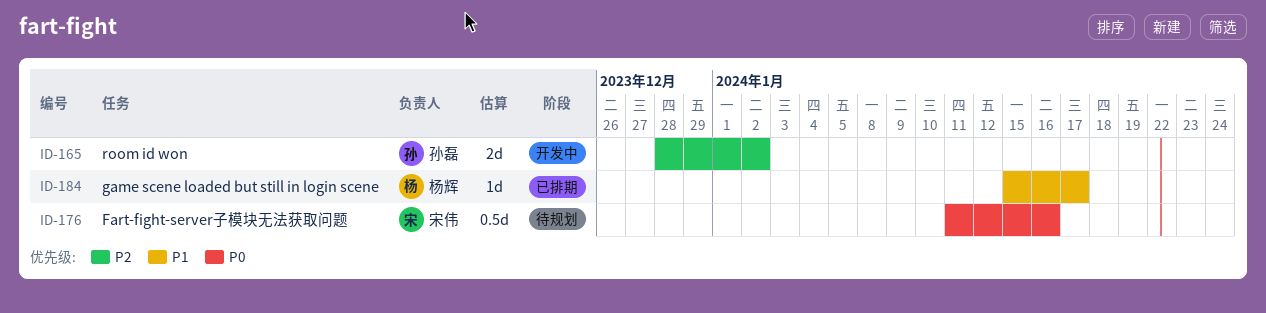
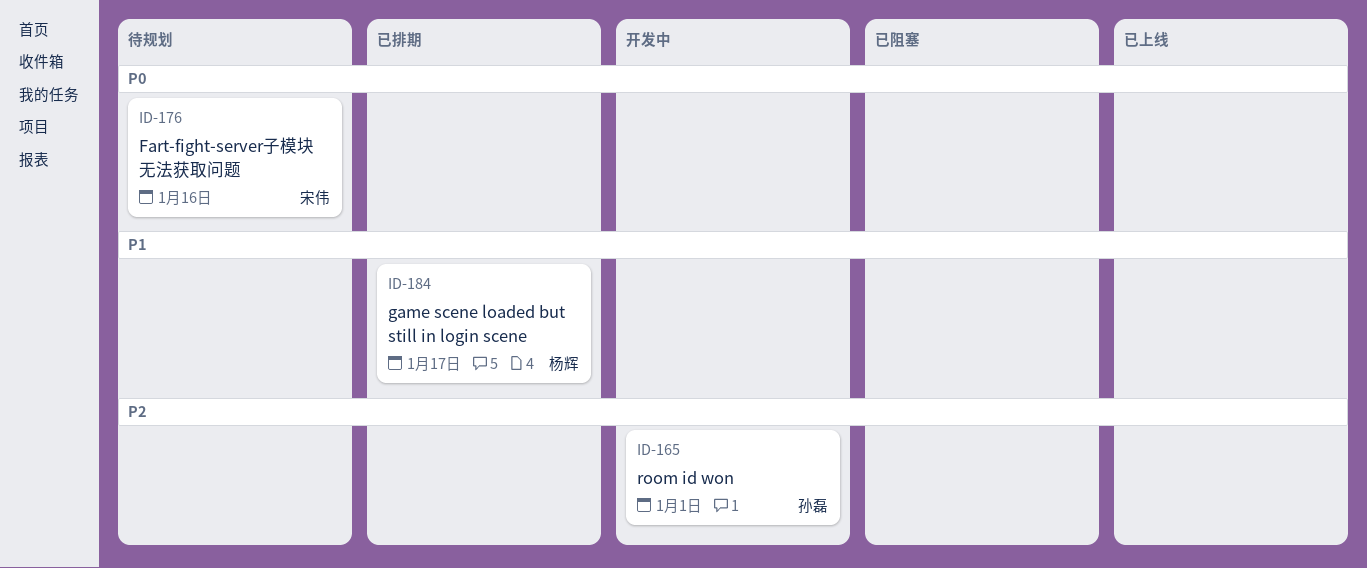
ID-165, due: Jan 2 -> Jan 1

